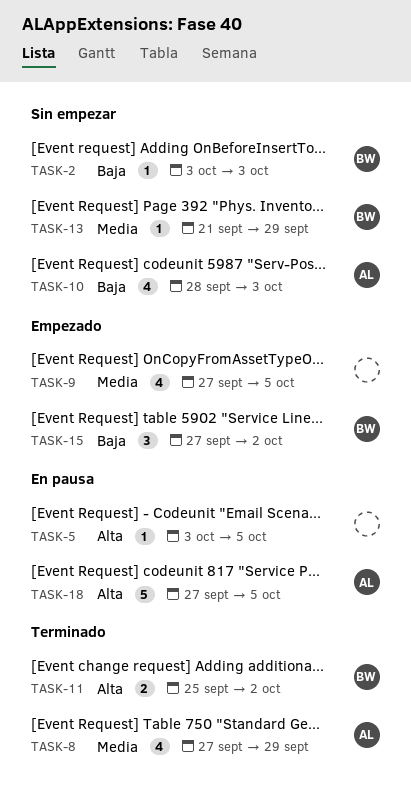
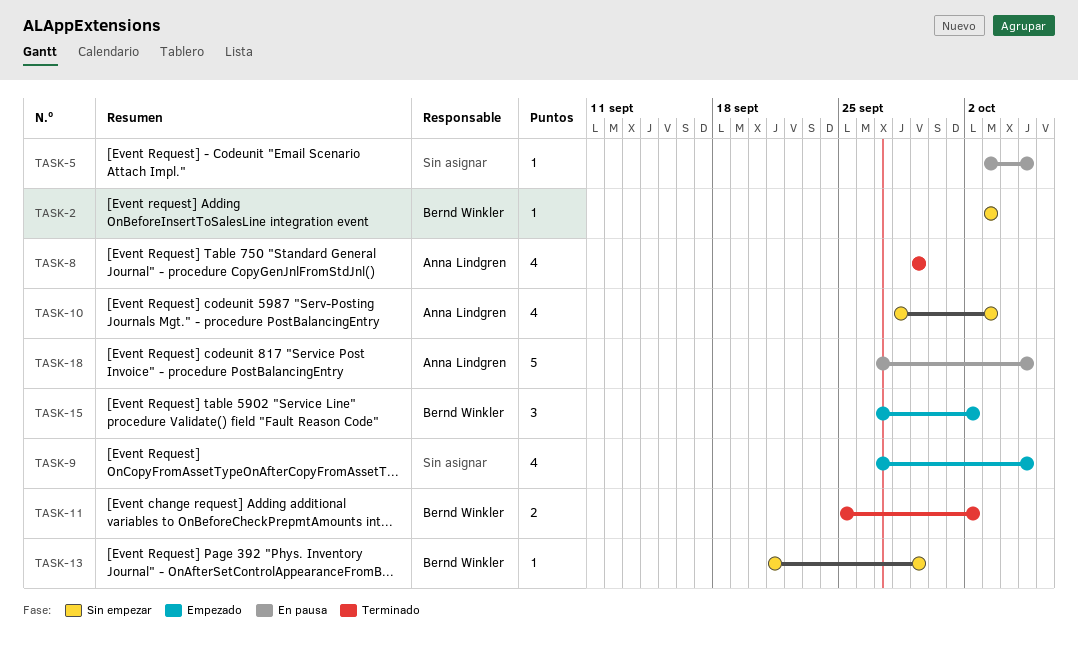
TASK-8, start: Sep 27 -> Sep 29

